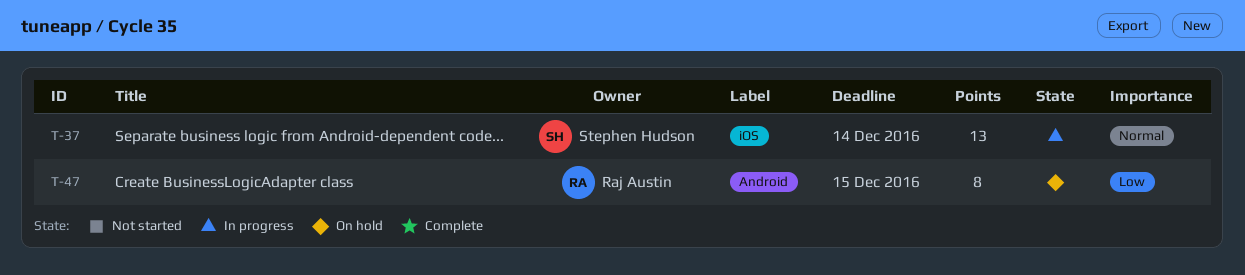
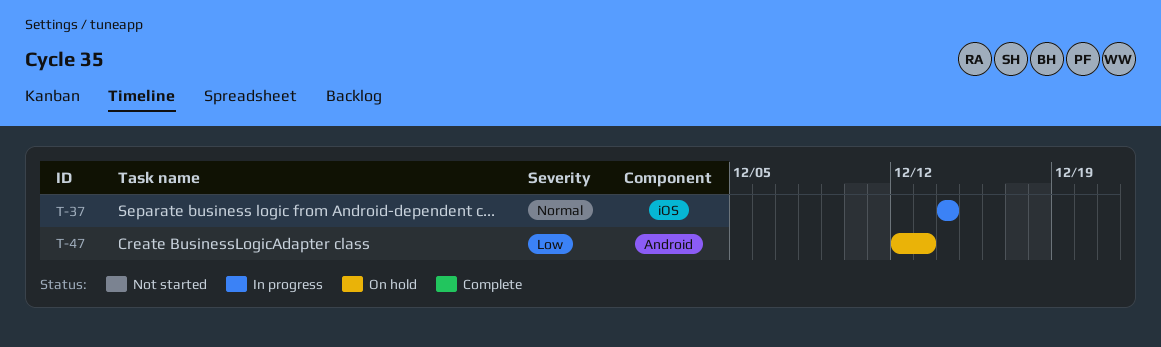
T-47, due: Dec 15 -> Dec 13

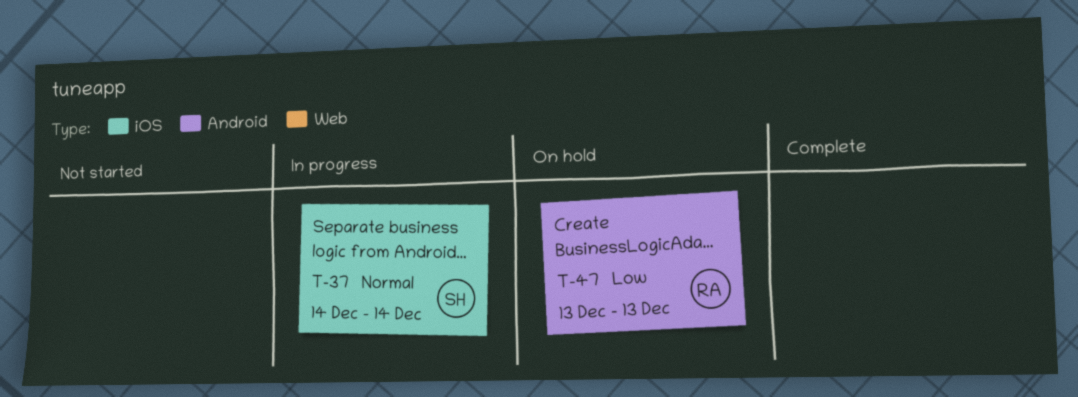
T-47, start: Dec 12 -> Dec 13

